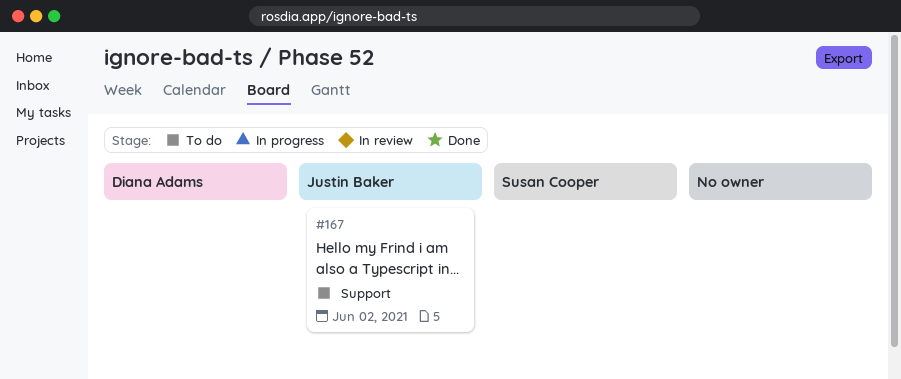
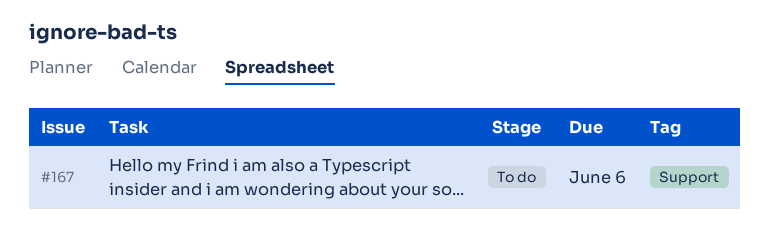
#167, due: Jun 2 -> Jun 6

